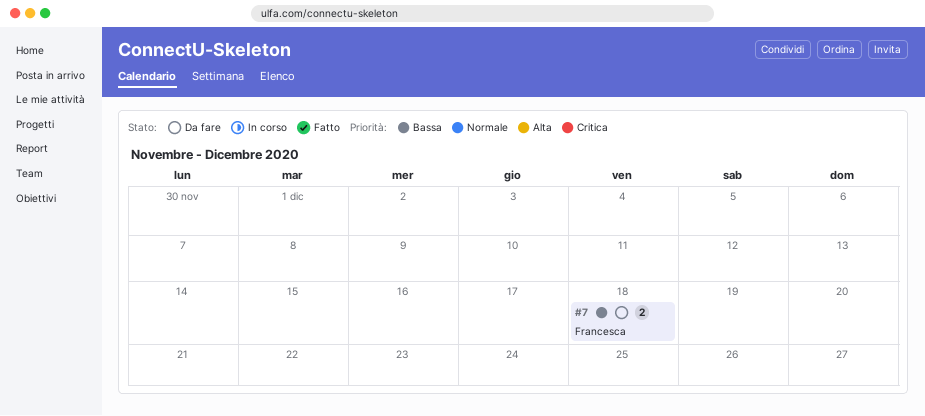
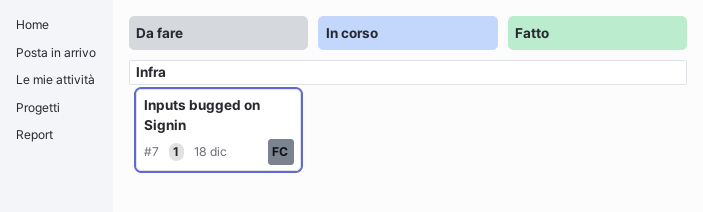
#7, estimate: 2 -> 1

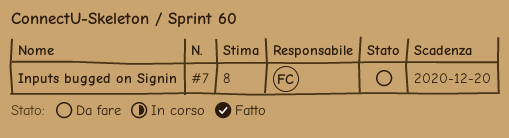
#7, estimate: 1 -> 8
#7, due: Dec 18 -> Dec 20

